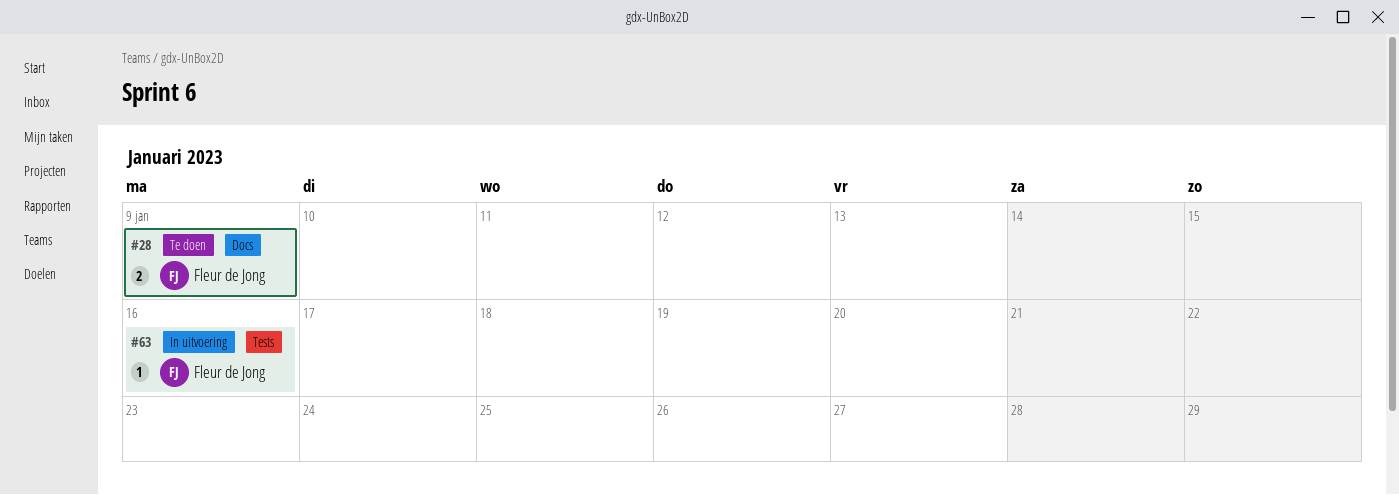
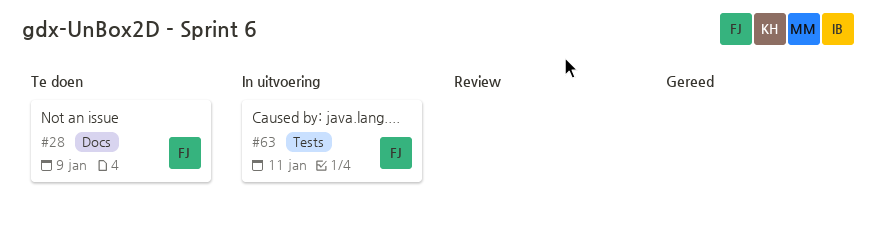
#63, due: Jan 16 -> Jan 11

